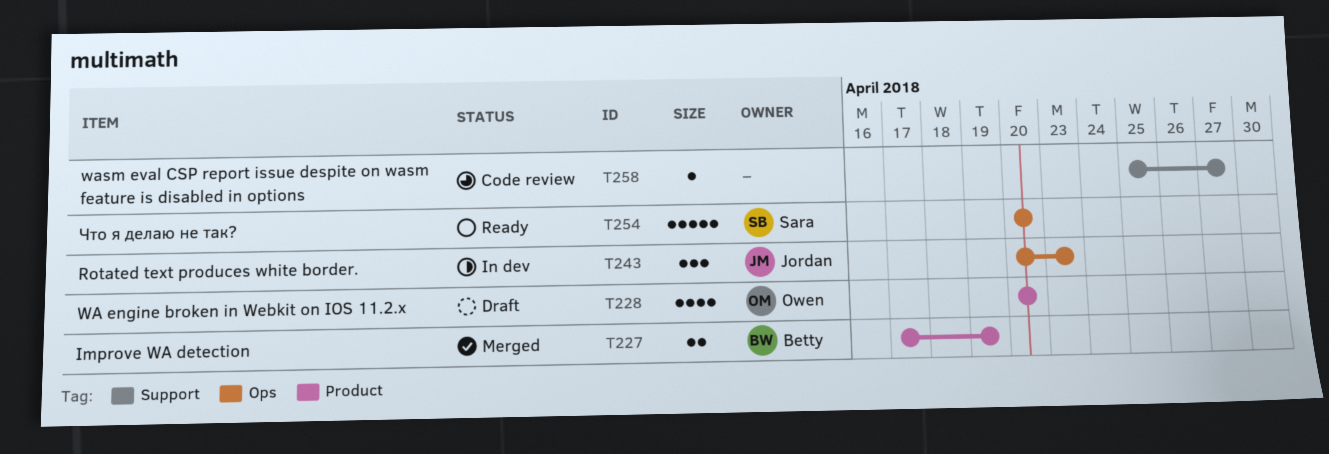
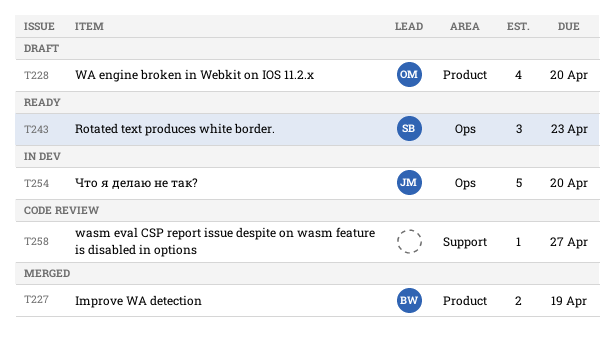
T243, status: In dev -> Ready
T243, owner: Jordan -> Sara
T254, status: Ready -> In dev
T254, owner: Sara -> Jordan

